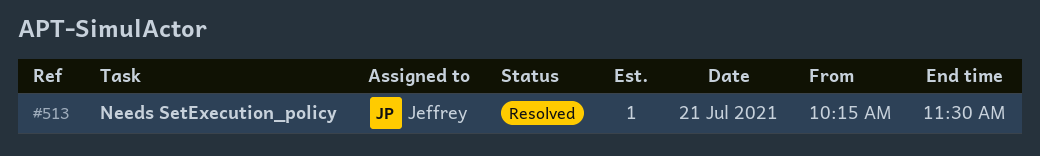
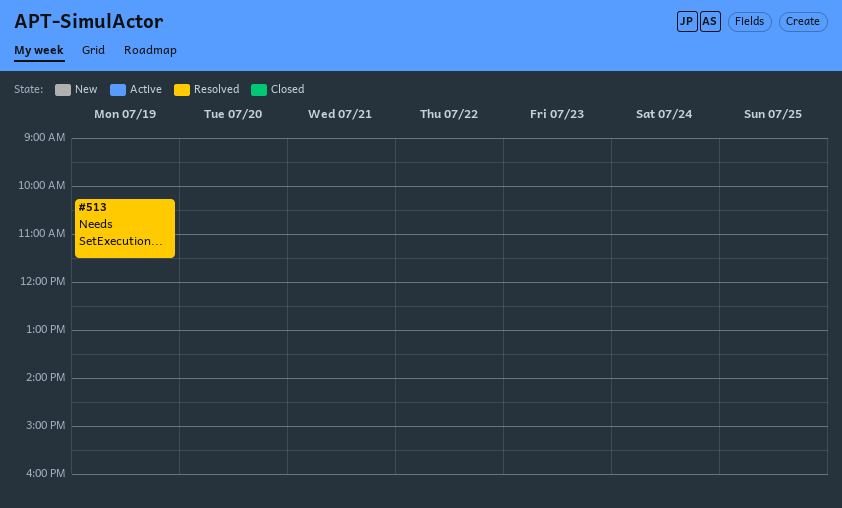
#513, day: Jul 21 -> Jul 19

